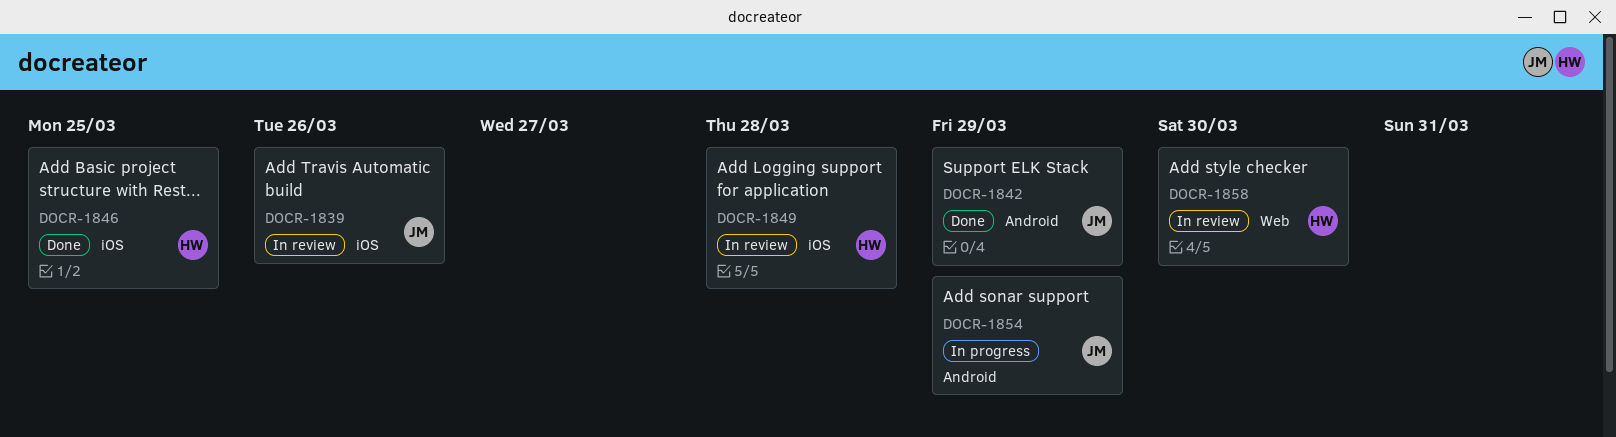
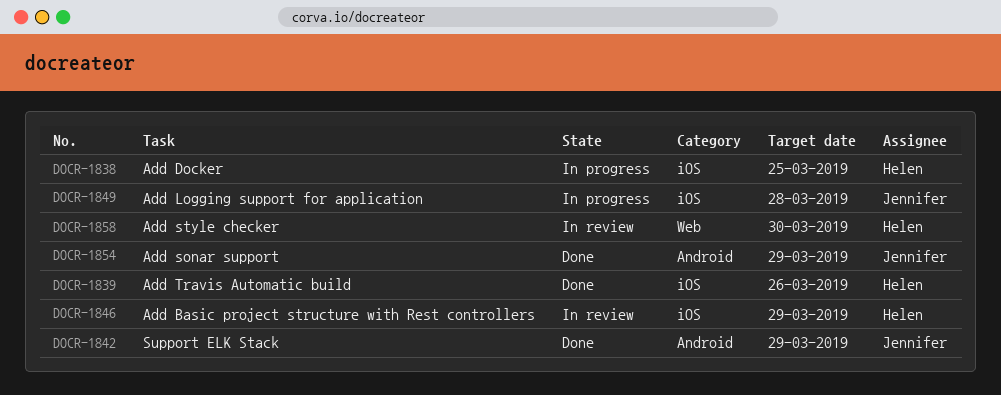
DOCR-1838: none -> present
DOCR-1839, status: In review -> Done
DOCR-1839, owner: Jennifer -> Helen
DOCR-1846, status: Done -> In review
DOCR-1846, due: Mar 25 -> Mar 29
DOCR-1849, status: In review -> In progress
DOCR-1849, owner: Helen -> Jennifer
DOCR-1854, status: In progress -> Done

